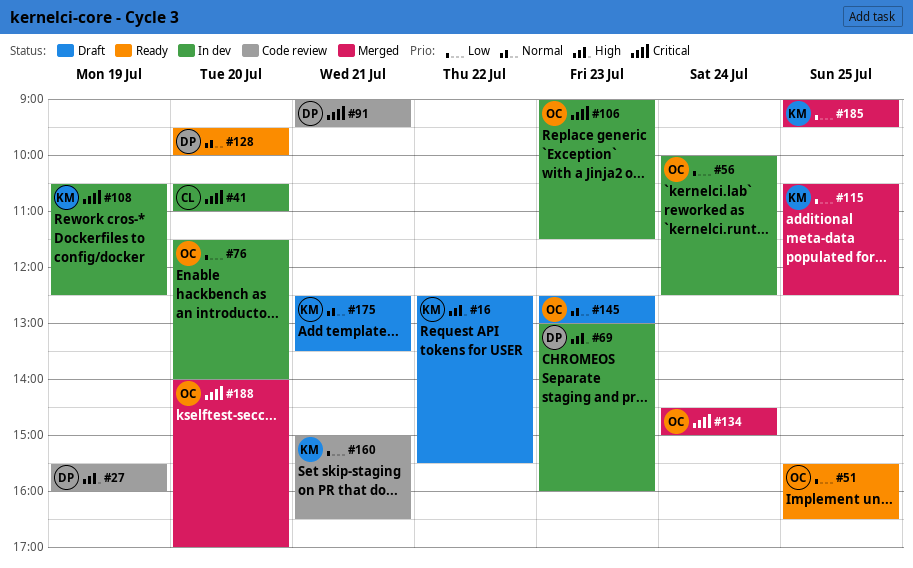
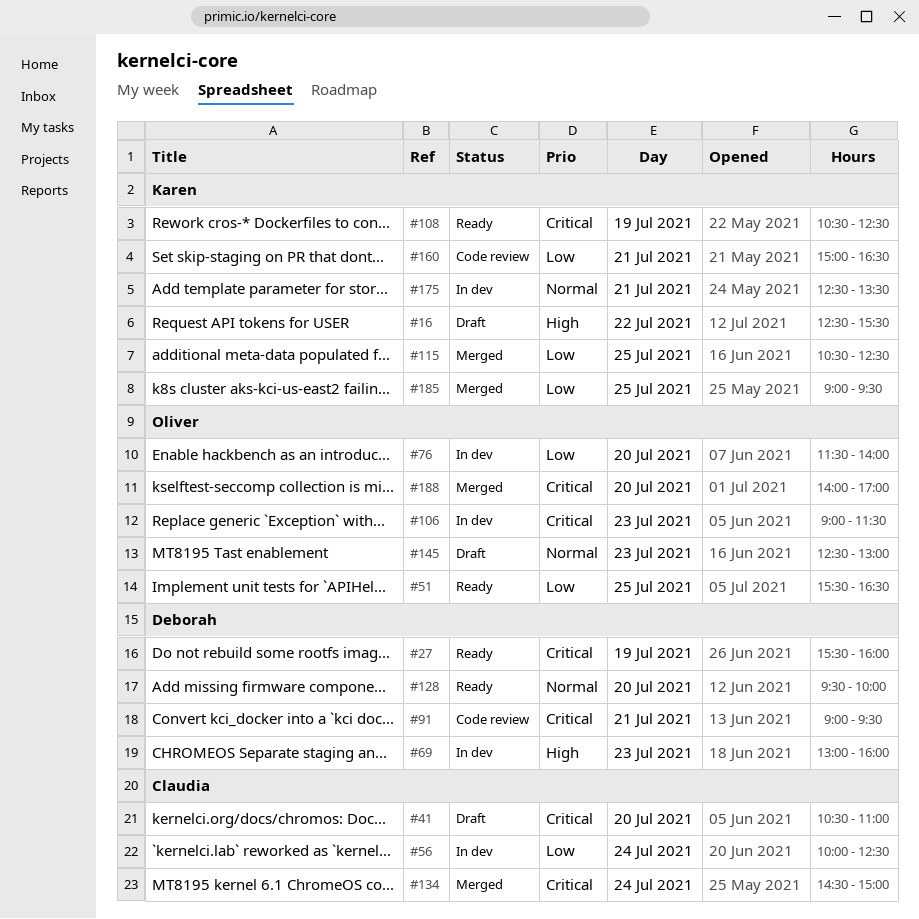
#27, status: Code review -> Ready
#27, priority: High -> Critical
#41, status: In dev -> Draft
#56, owner: Oliver -> Claudia
#108, status: In dev -> Ready
#134, owner: Oliver -> Claudia
#175, status: Draft -> In dev

